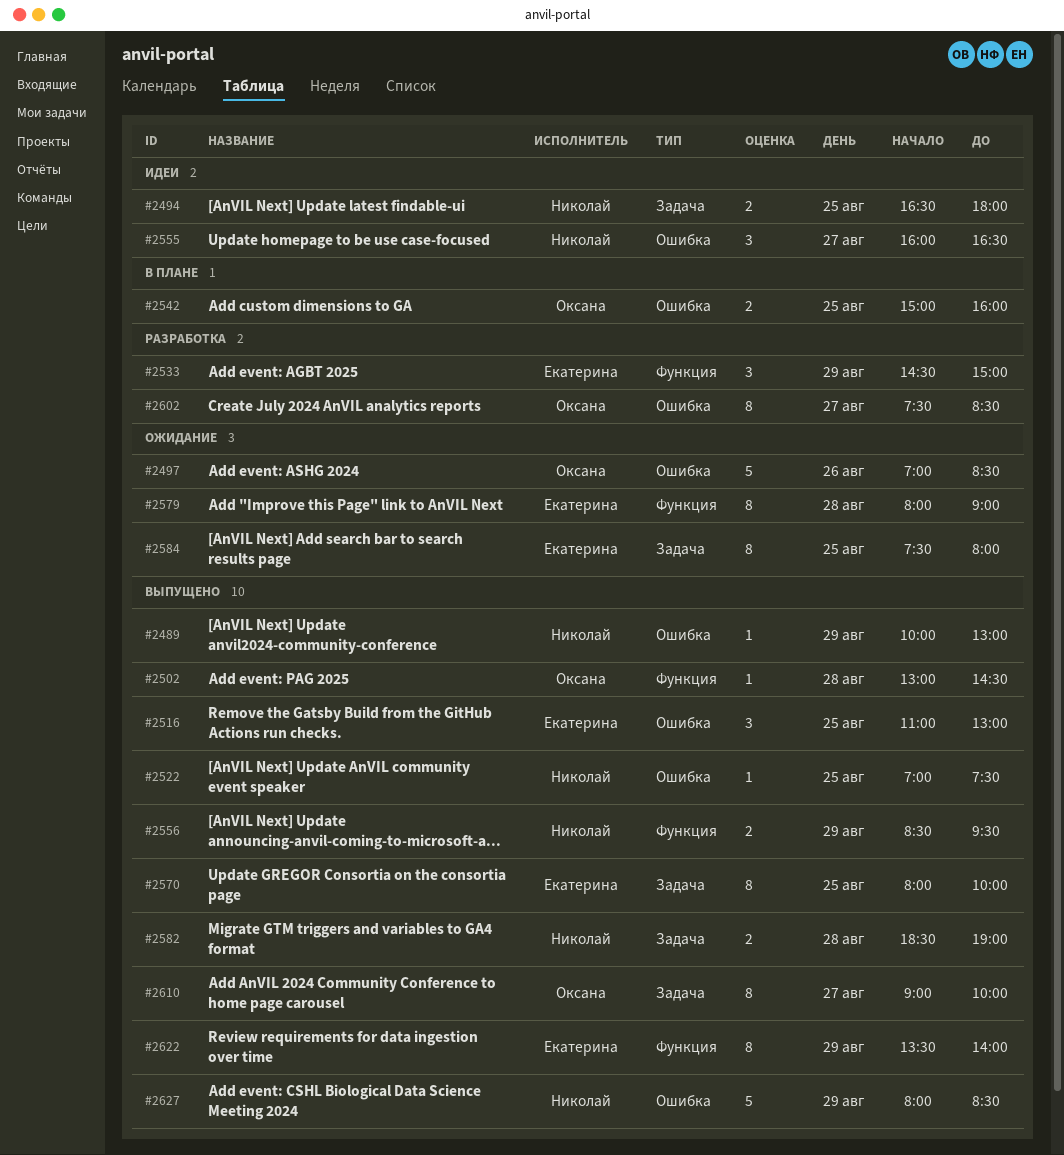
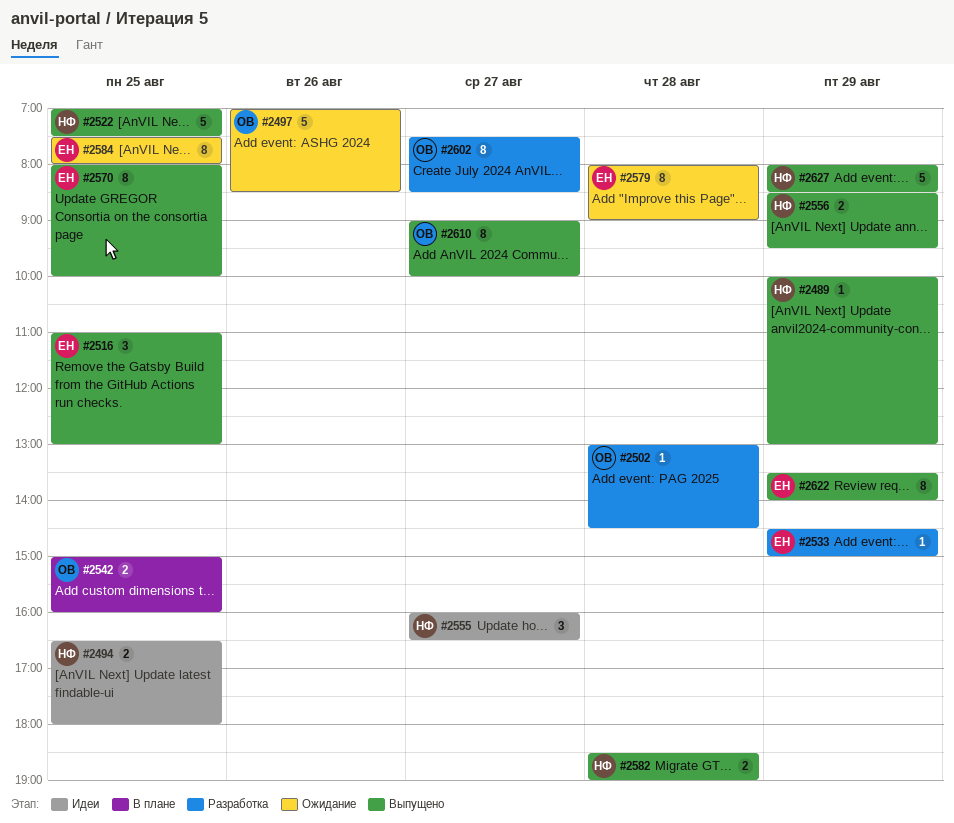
#2502, status: Выпущено -> Разработка
#2522, estimate: 1 -> 5
#2533, estimate: 3 -> 1

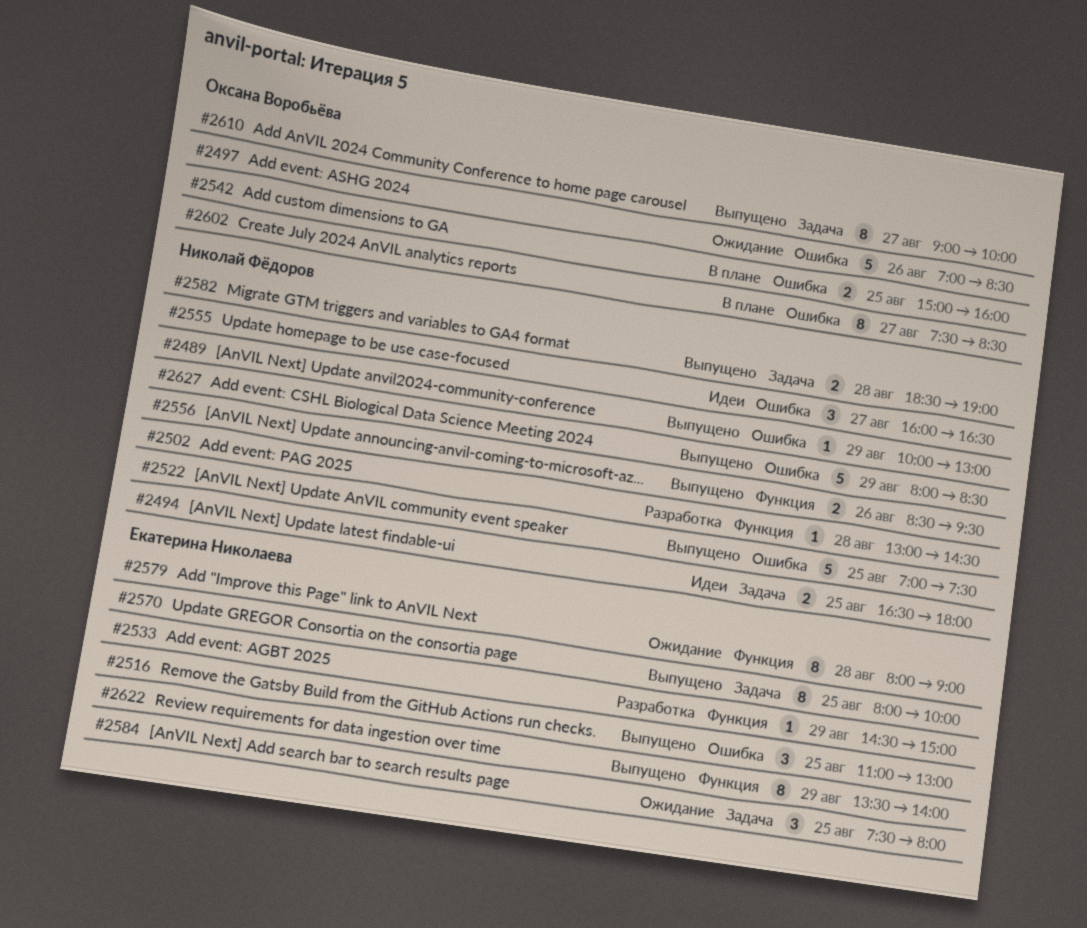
#2502, owner: Оксана Воробьёва -> Николай Фёдоров
#2556, day: Aug 29 -> Aug 26
#2584, estimate: 8 -> 3
#2602, status: Разработка -> В плане

